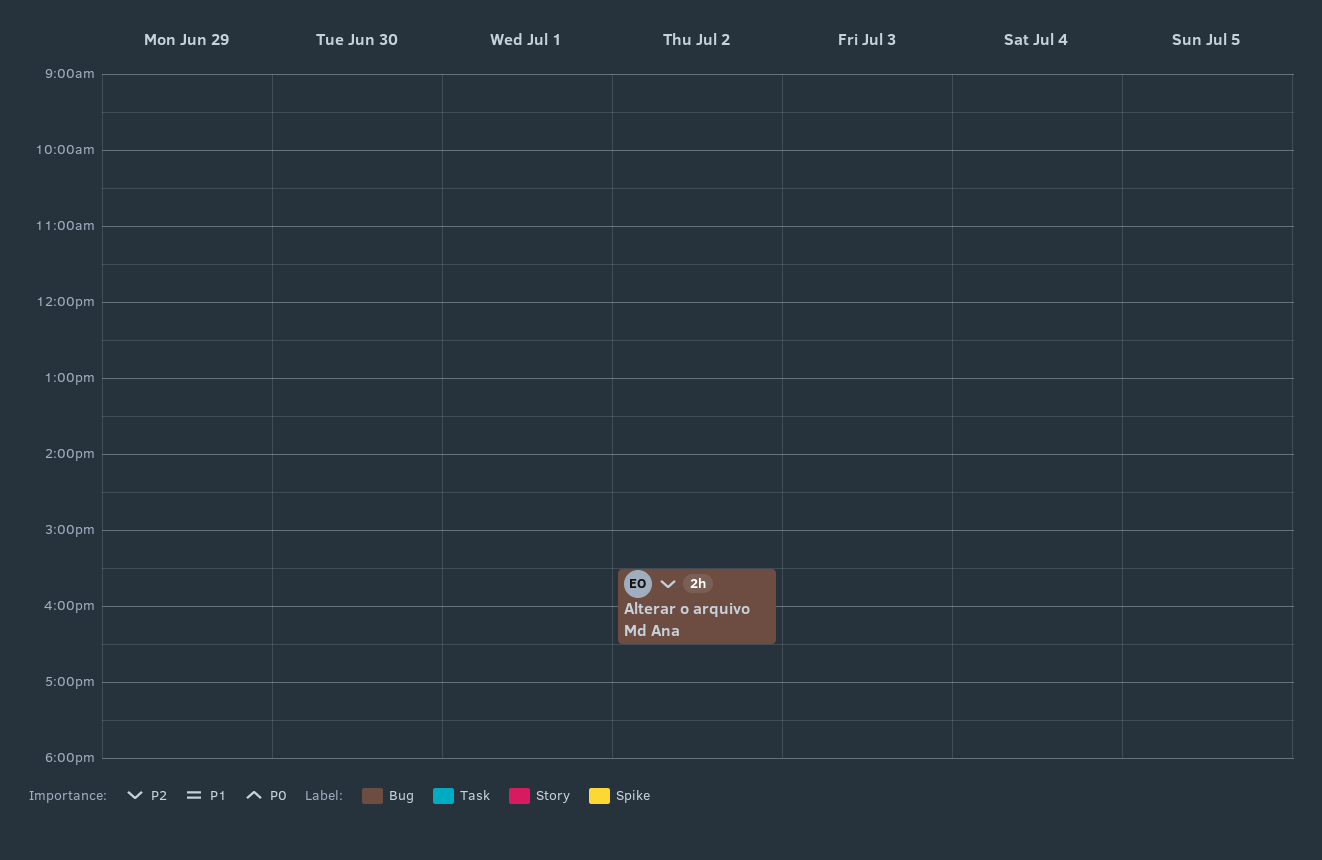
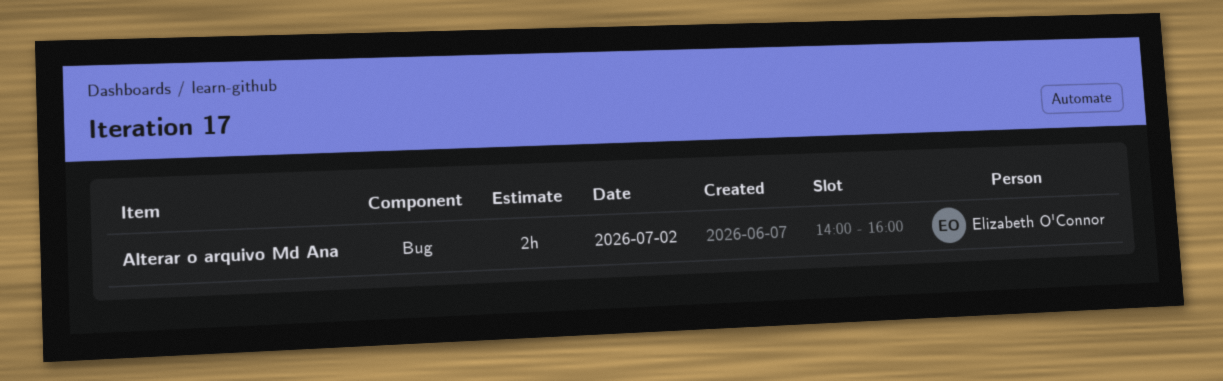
Alterar o arquivo Md Ana, begins: 15:30 -> 14:00
Alterar o arquivo Md Ana, ends: 16:30 -> 16:00

